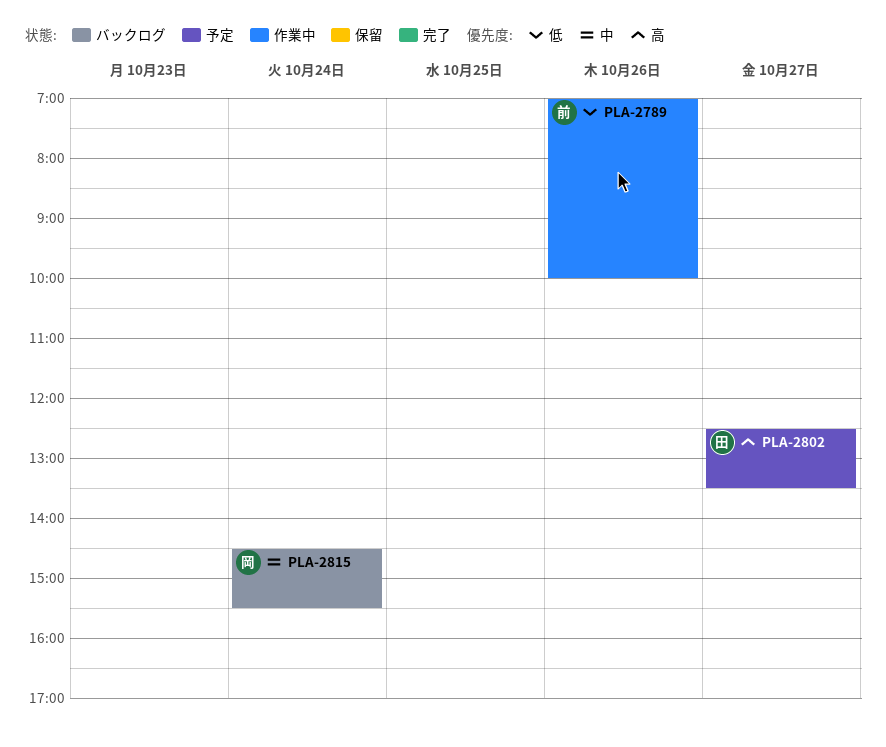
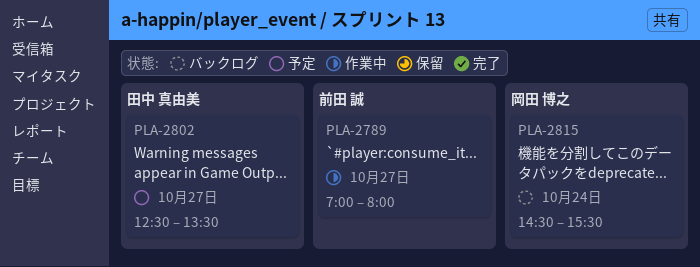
PLA-2789, day: Oct 26 -> Oct 27
PLA-2789, ends: 10:00 -> 08:00

